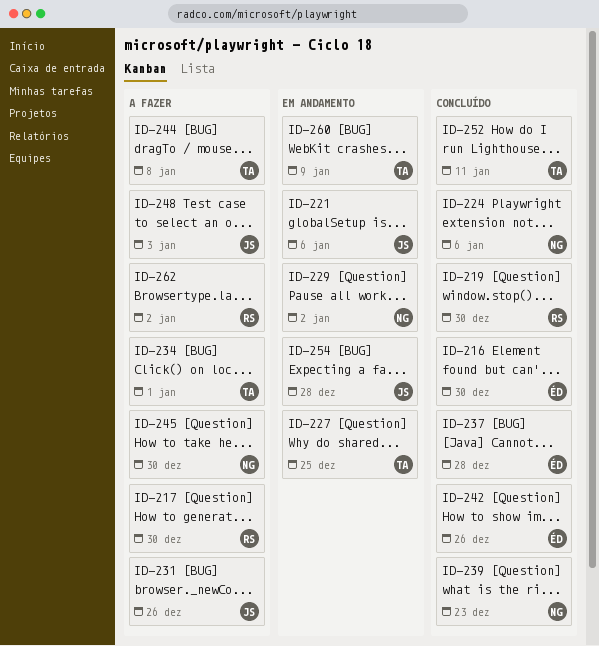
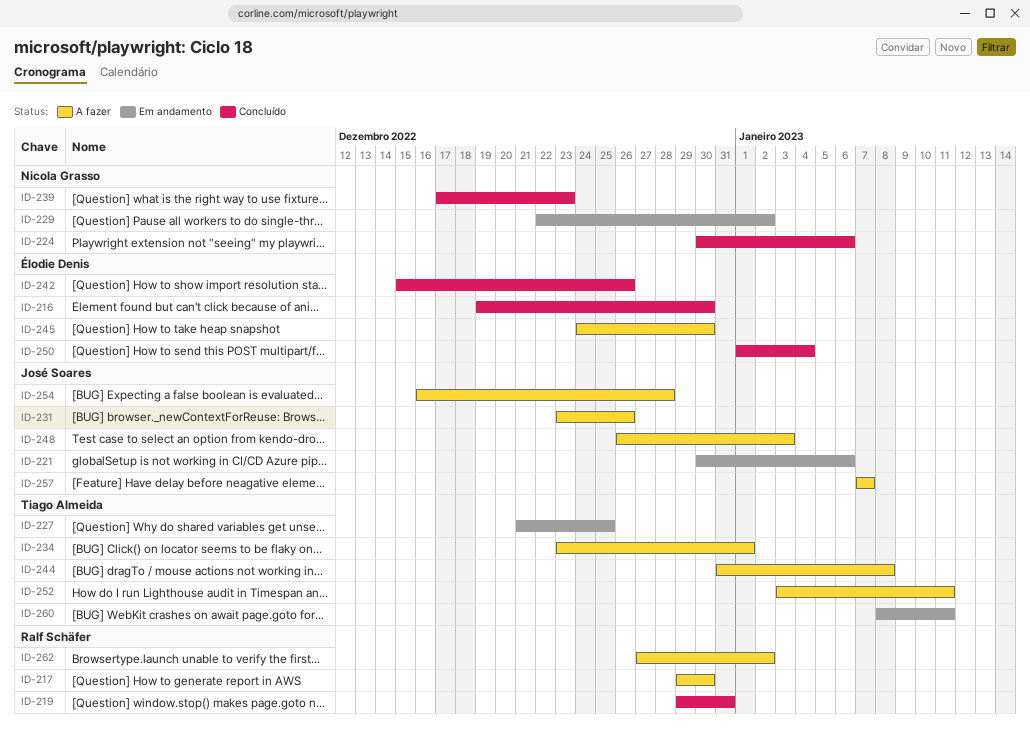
ID-219, due: Dec 30 -> Dec 31
ID-237: present -> none
ID-245, owner: Nicola Grasso -> Élodie Denis
ID-250: none -> present
ID-252, status: Concluído -> A fazer
ID-254, status: Em andamento -> A fazer
ID-257: none -> present
ID-260, due: Jan 9 -> Jan 11

